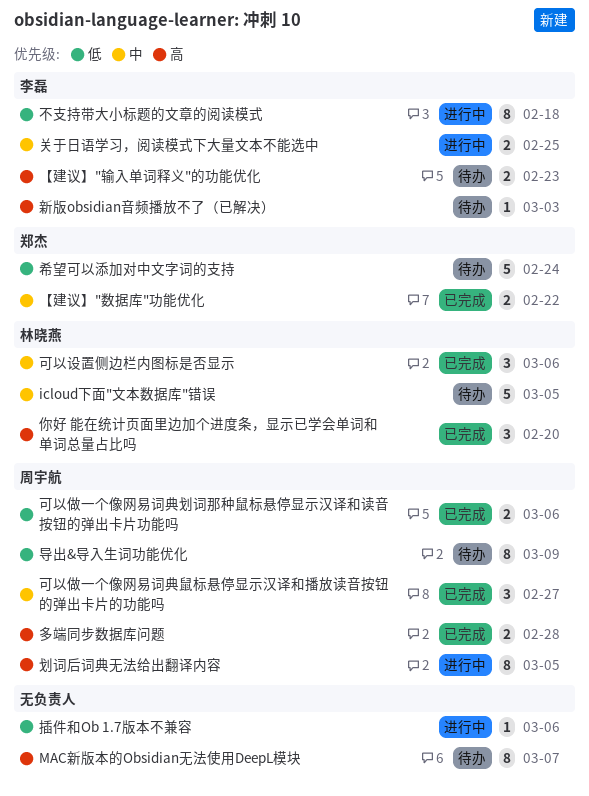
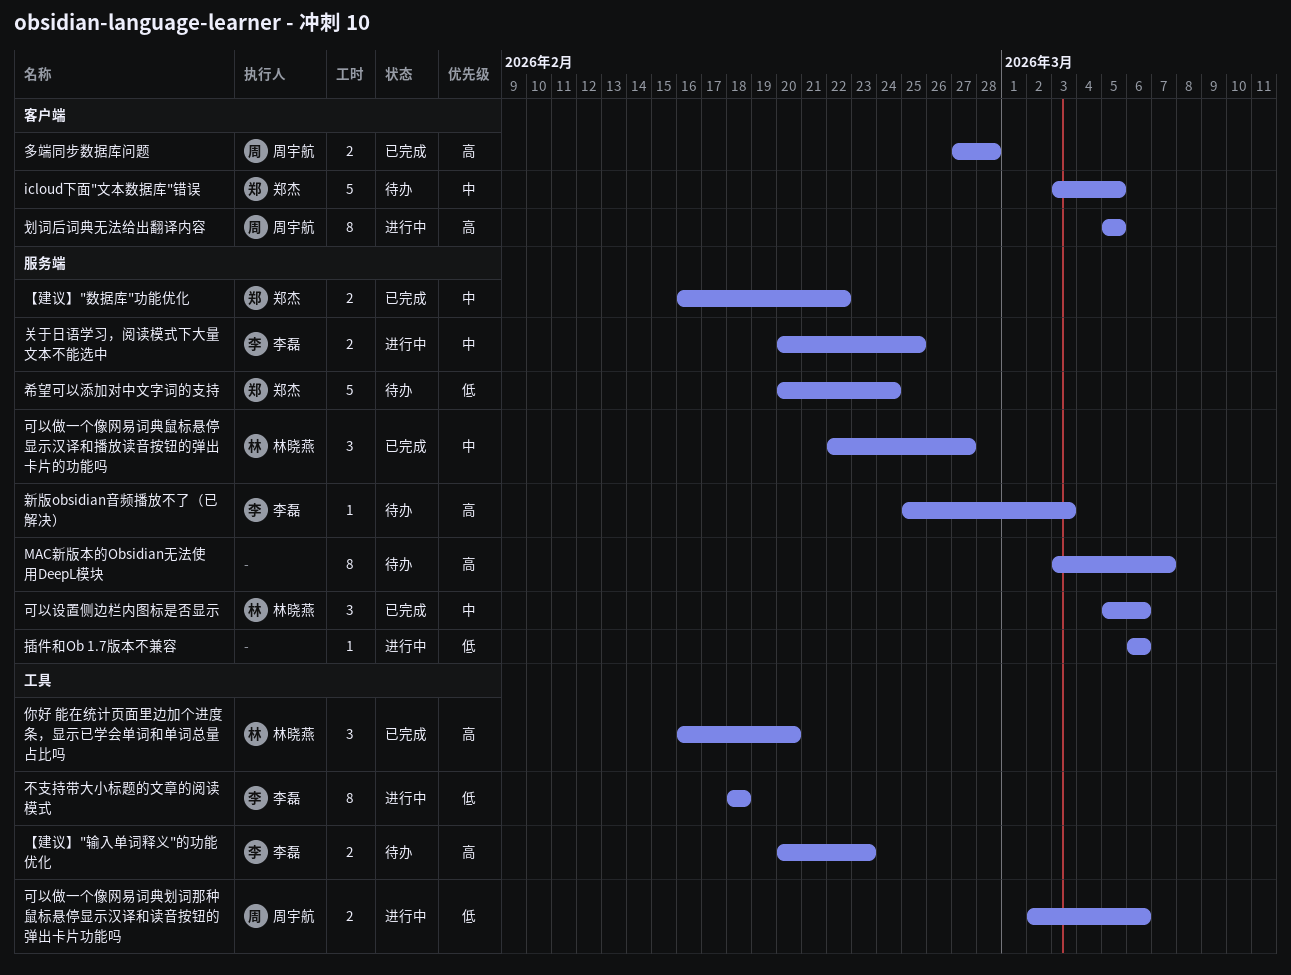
icloud下面"文本数据库"错误, owner: 林晓燕 -> 郑杰
可以做一个像网易词典划词那种鼠标悬停显示汉译和读音按钮的弹出卡片功能吗, status: 已完成 -> 进行中
可以做一个像网易词典鼠标悬停显示汉译和播放读音按钮的弹出卡片的功能吗, owner: 周宇航 -> 林晓燕
导出&导入生词功能优化: present -> none

